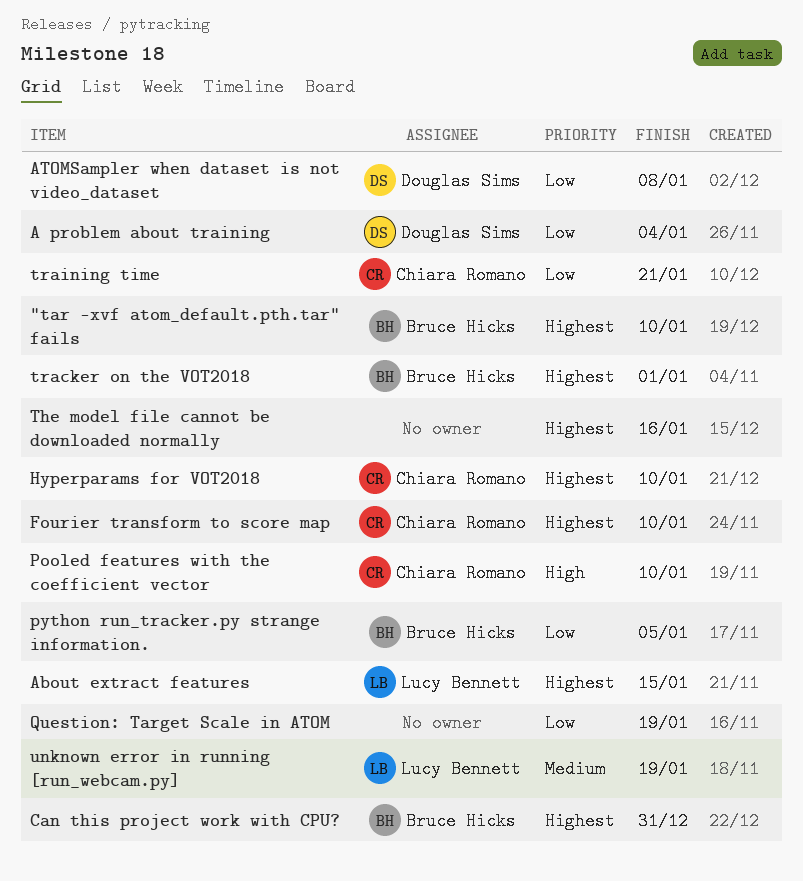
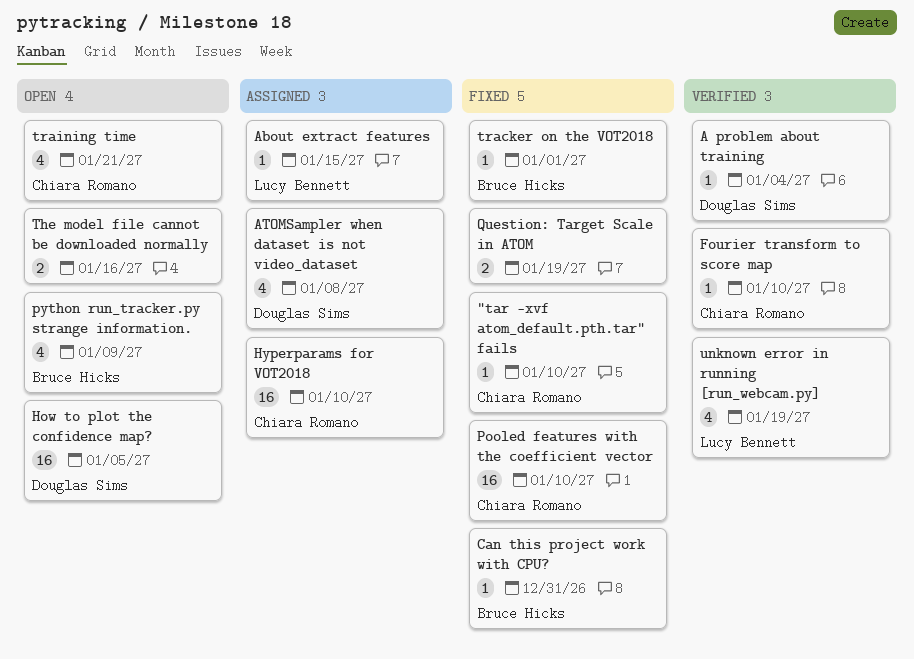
"tar -xvf atom_default.pth.tar" fails, owner: Bruce Hicks -> Chiara Romano
How to plot the confidence map?: none -> present
python run_tracker.py strange information., due: Jan 5 -> Jan 9

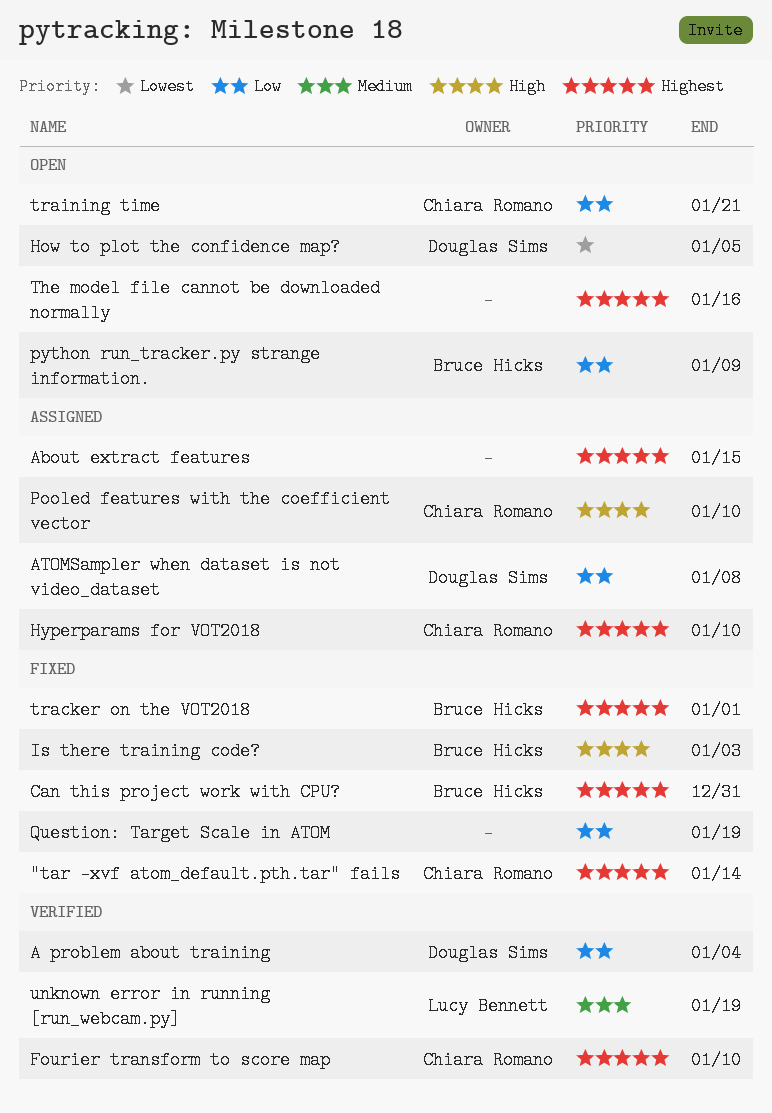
"tar -xvf atom_default.pth.tar" fails, due: Jan 10 -> Jan 14
About extract features, owner: Lucy Bennett -> none
Is there training code?: none -> present
Pooled features with the coefficient vector, status: Fixed -> Assigned

